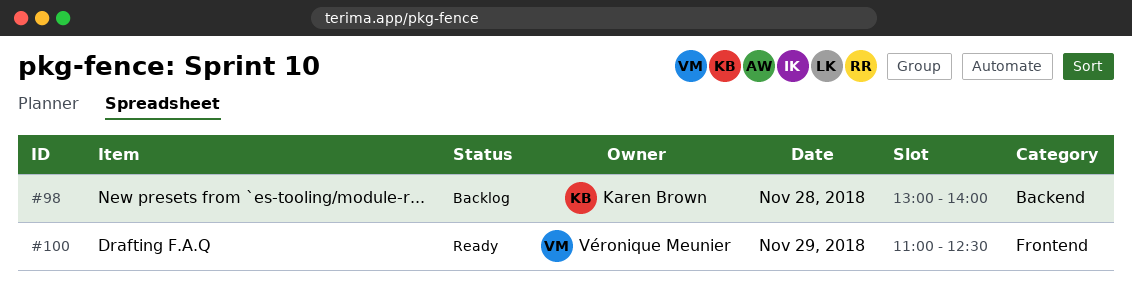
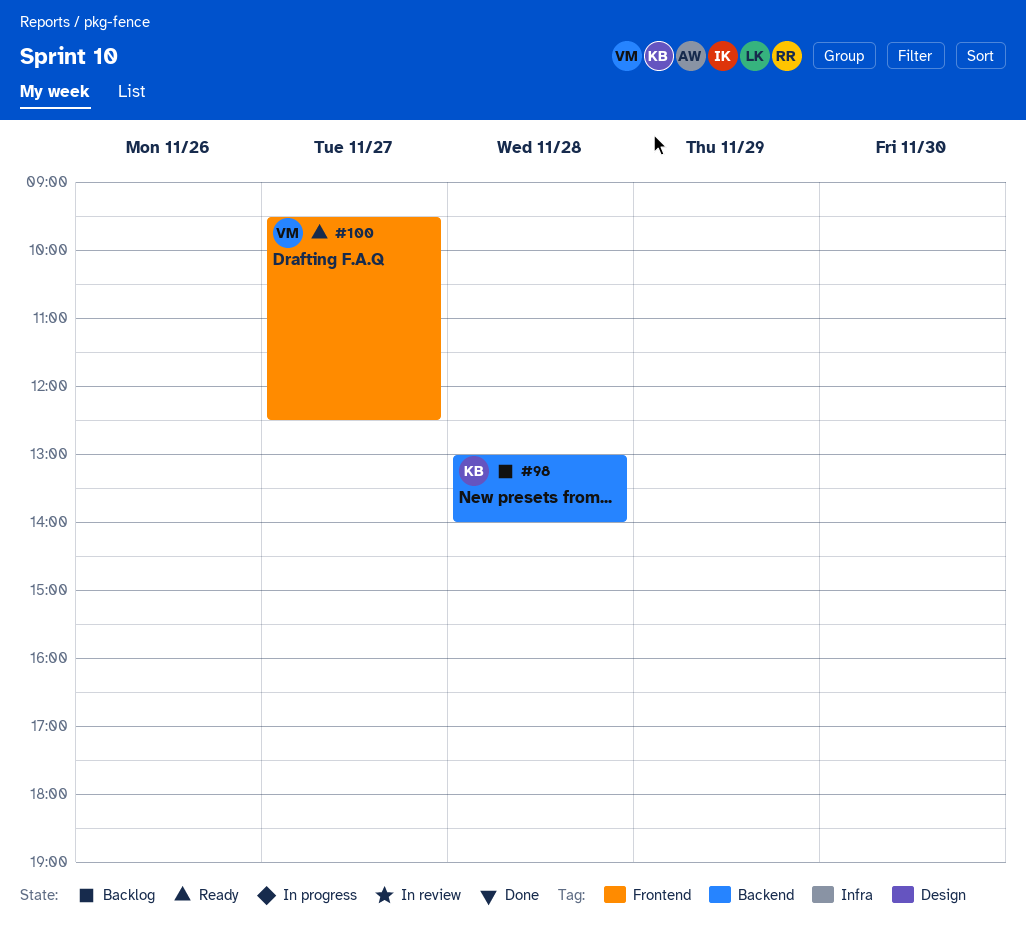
#100, day: Nov 29 -> Nov 27
#100, begins: 11:00 -> 09:30

